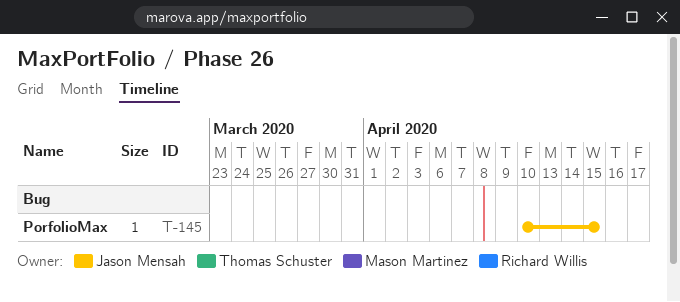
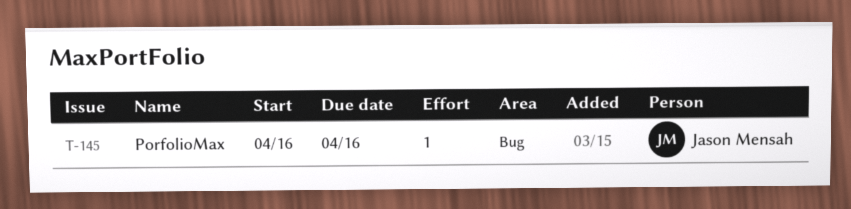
T-145, start: Apr 10 -> Apr 16
T-145, due: Apr 15 -> Apr 16

